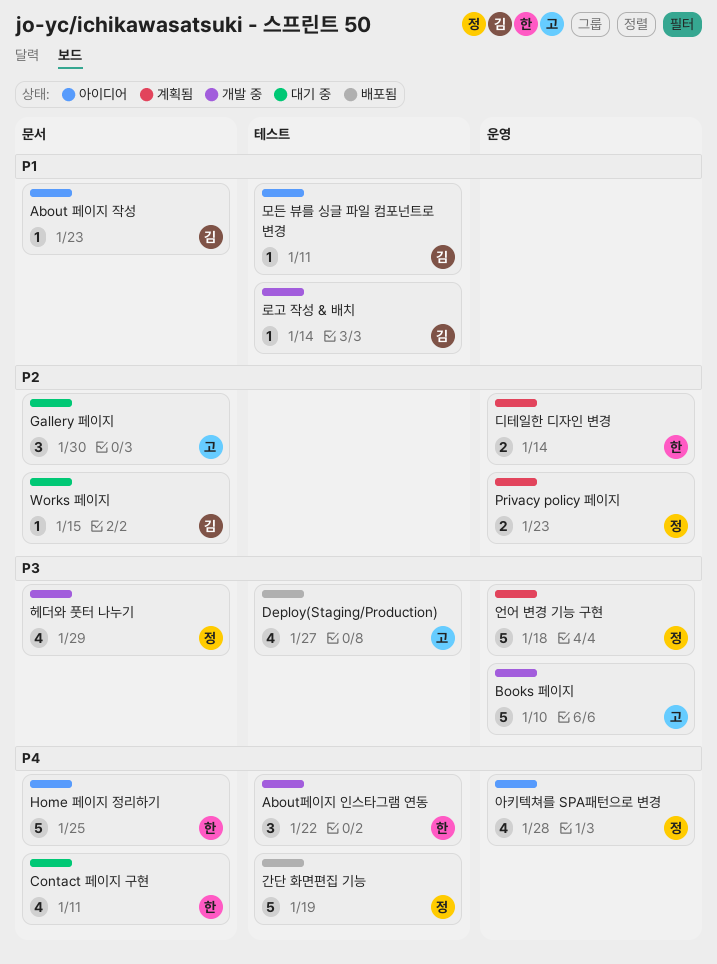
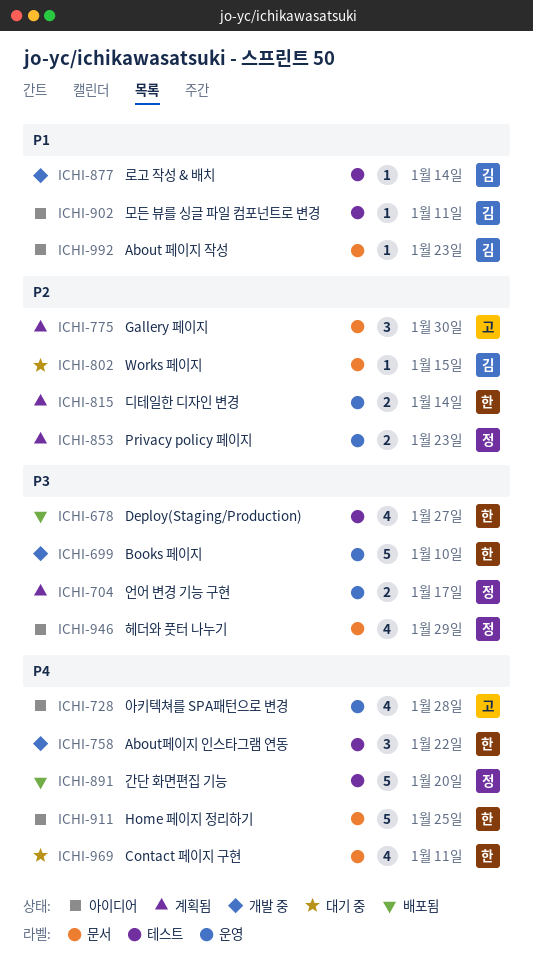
Books 페이지, owner: 고 -> 한
Deploy(Staging/Production), owner: 고 -> 한
Gallery 페이지, status: 대기 중 -> 계획됨
간단 화면편집 기능, due: Jan 19 -> Jan 20
아키텍쳐를 SPA패턴으로 변경, owner: 정 -> 고
언어 변경 기능 구현, estimate: 5 -> 2
언어 변경 기능 구현, due: Jan 18 -> Jan 17
헤더와 풋터 나누기, status: 개발 중 -> 아이디어

